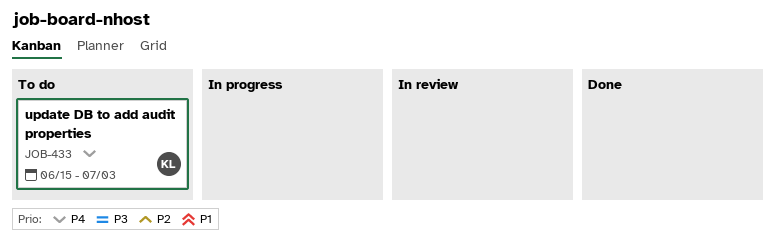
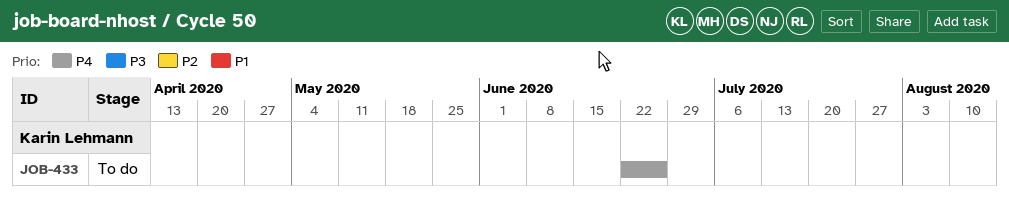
JOB-433, start: Jun 15 -> Jun 22
JOB-433, due: Jul 3 -> Jun 26

